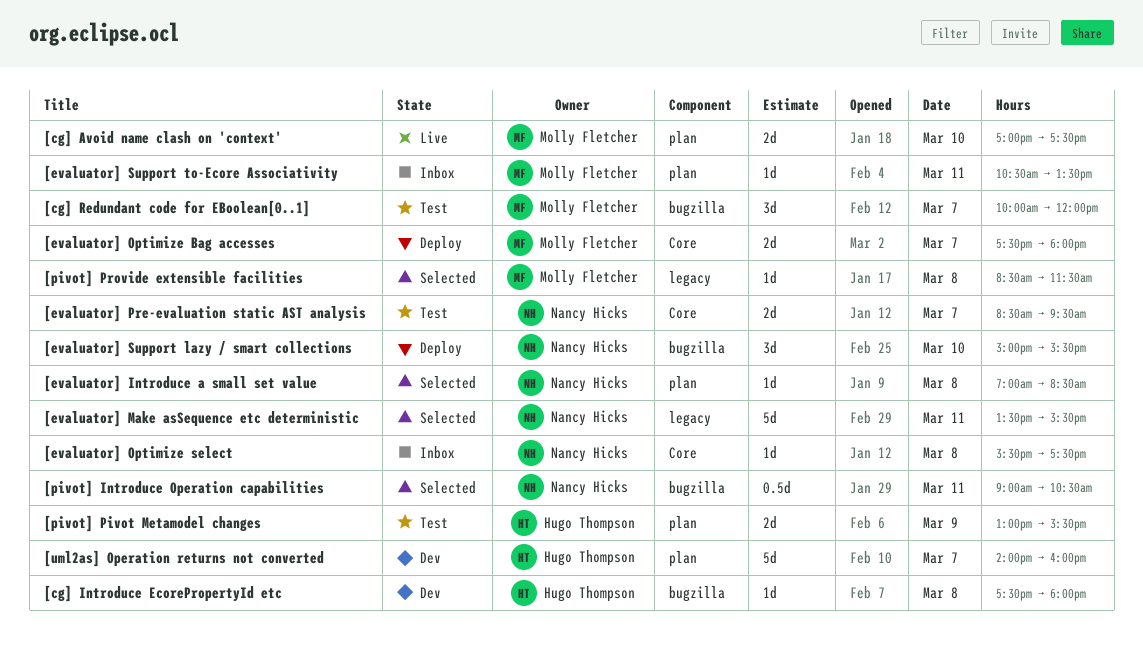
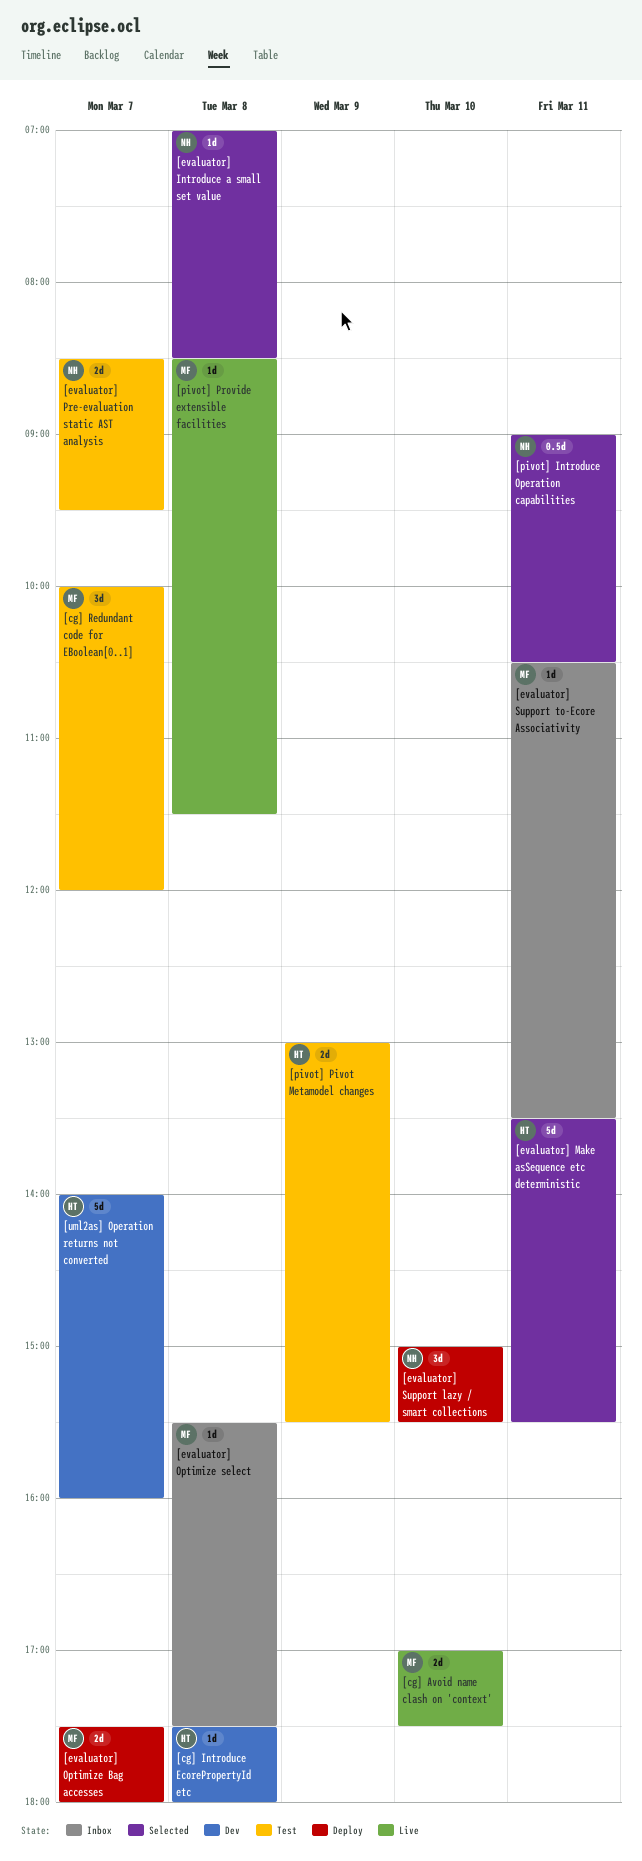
[evaluator] Make asSequence etc deterministic, owner: Nancy Hicks -> Hugo Thompson
[evaluator] Optimize select, owner: Nancy Hicks -> Molly Fletcher
[pivot] Provide extensible facilities, status: Selected -> Live

